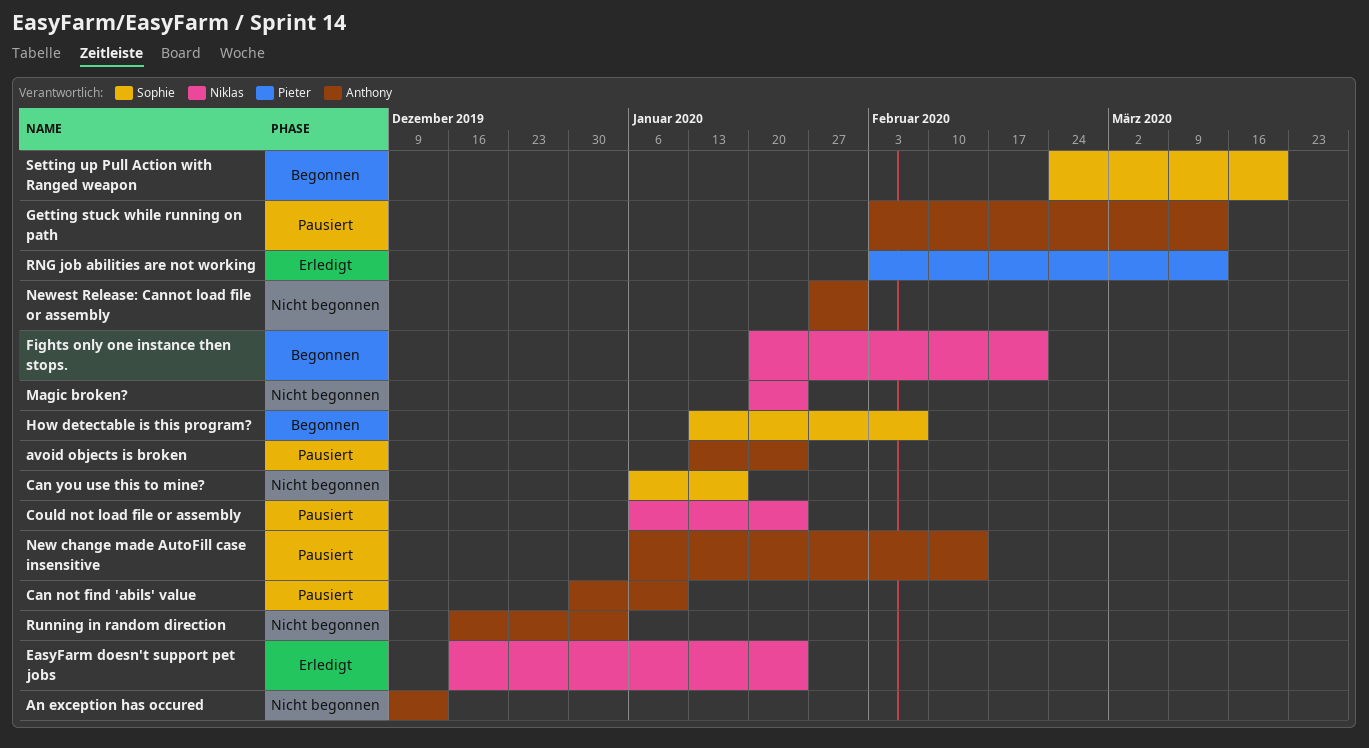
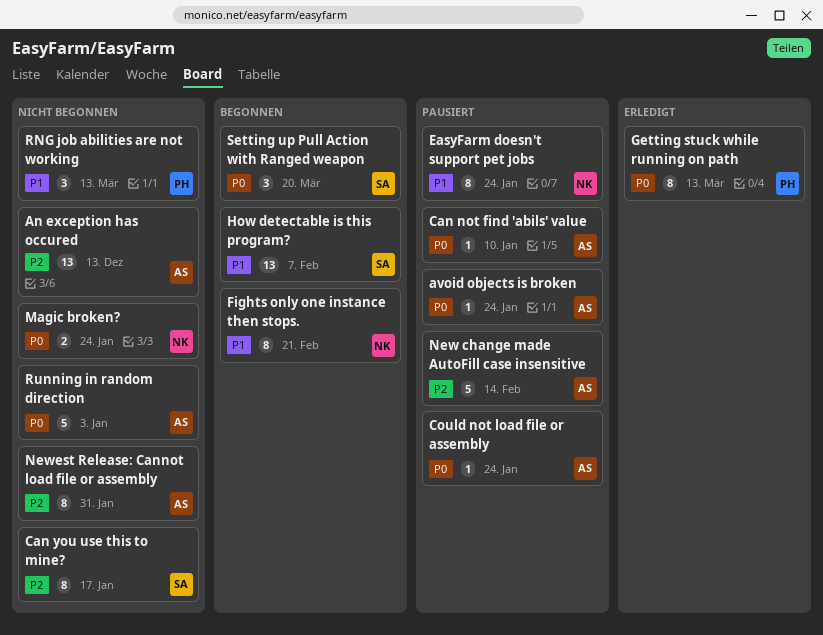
Could not load file or assembly, owner: Niklas -> Anthony
EasyFarm doesn't support pet jobs, status: Erledigt -> Pausiert
Getting stuck while running on path, status: Pausiert -> Erledigt
Getting stuck while running on path, owner: Anthony -> Pieter
RNG job abilities are not working, status: Erledigt -> Nicht begonnen

